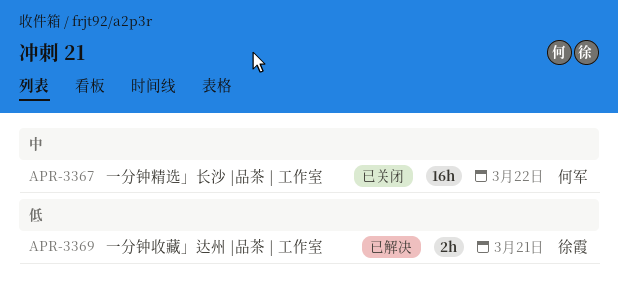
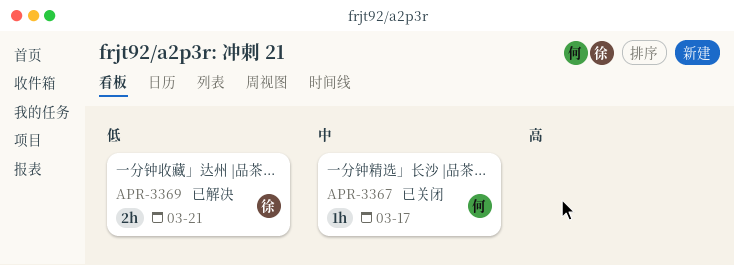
APR-3367, estimate: 16h -> 1h
APR-3367, due: Mar 22 -> Mar 17

